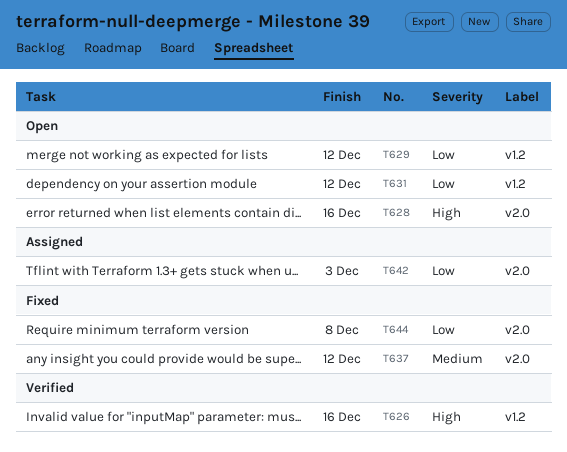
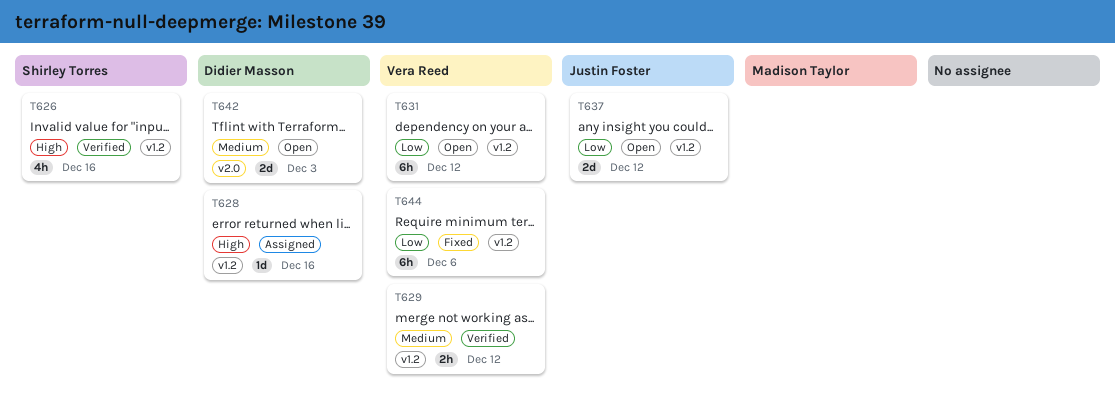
T628, status: Open -> Assigned
T628, label: v2.0 -> v1.2
T629, status: Open -> Verified
T629, priority: Low -> Medium
T637, status: Fixed -> Open
T637, priority: Medium -> Low
T637, label: v2.0 -> v1.2
T642, status: Assigned -> Open
T642, priority: Low -> Medium
T644, label: v2.0 -> v1.2
T644, due: Dec 8 -> Dec 6

